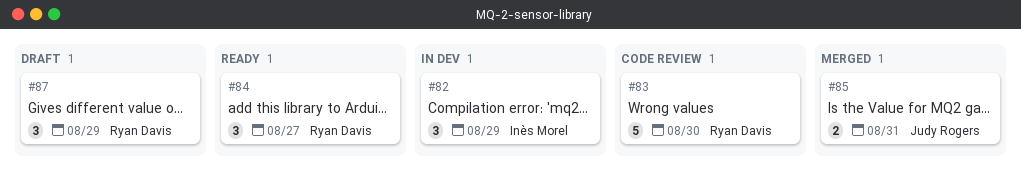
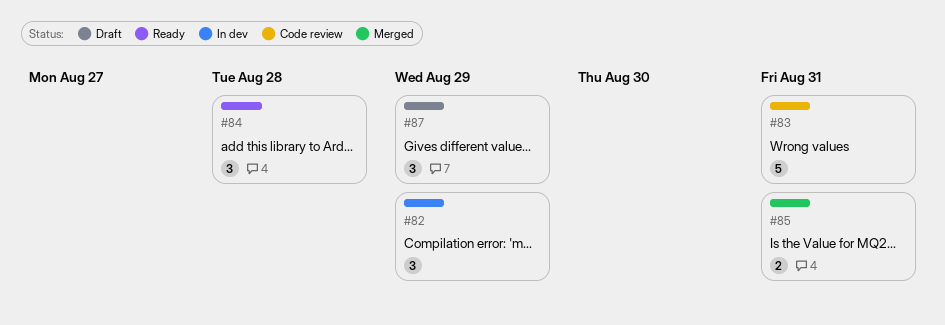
#83, due: Aug 30 -> Aug 31
#84, due: Aug 27 -> Aug 28

